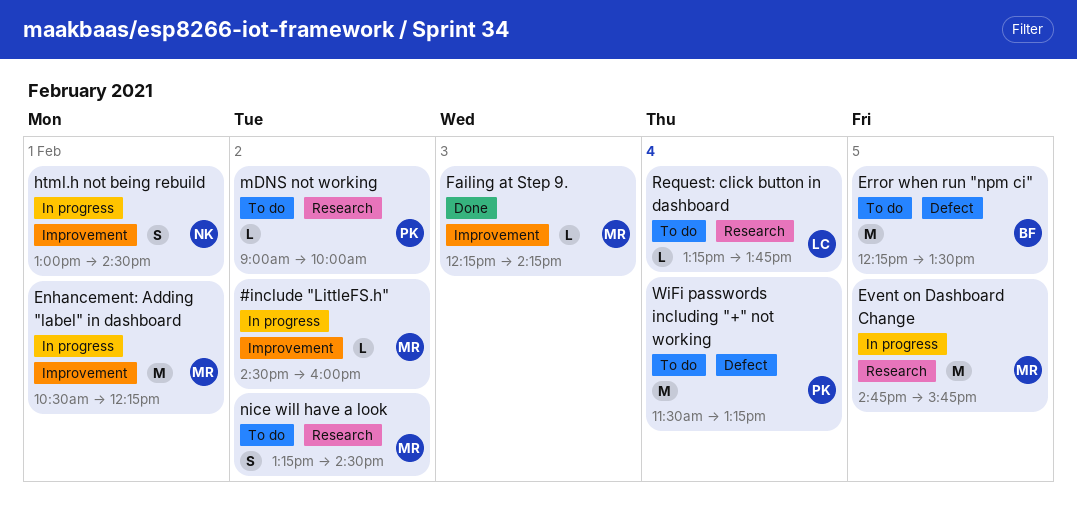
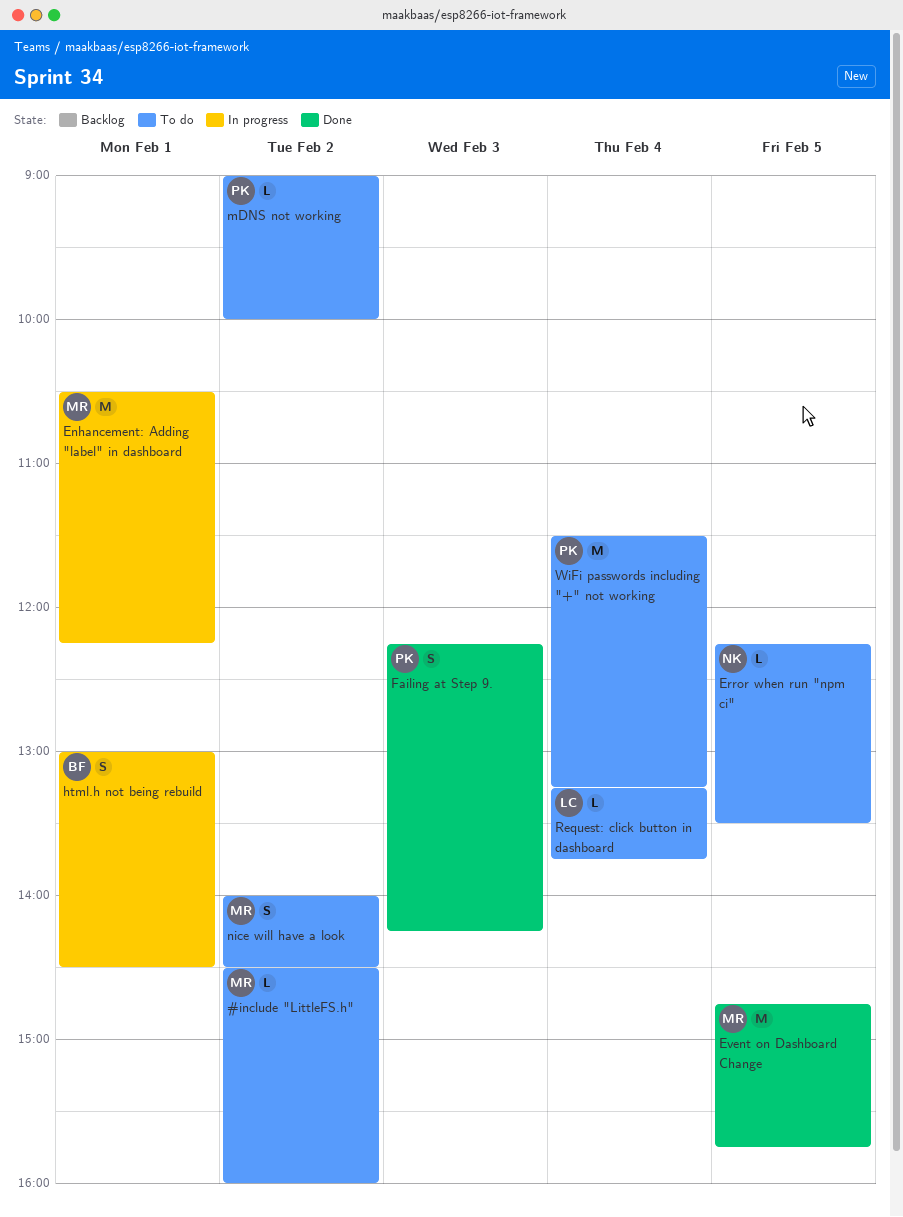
#include "LittleFS.h", status: In progress -> To do
Error when run "npm ci", owner: BF -> NK
Error when run "npm ci", estimate: M -> L
Event on Dashboard Change, status: In progress -> Done
Failing at Step 9., owner: MR -> PK
Failing at Step 9., estimate: L -> S
html.h not being rebuild, owner: NK -> BF
nice will have a look, begins: 13:15 -> 14:00

